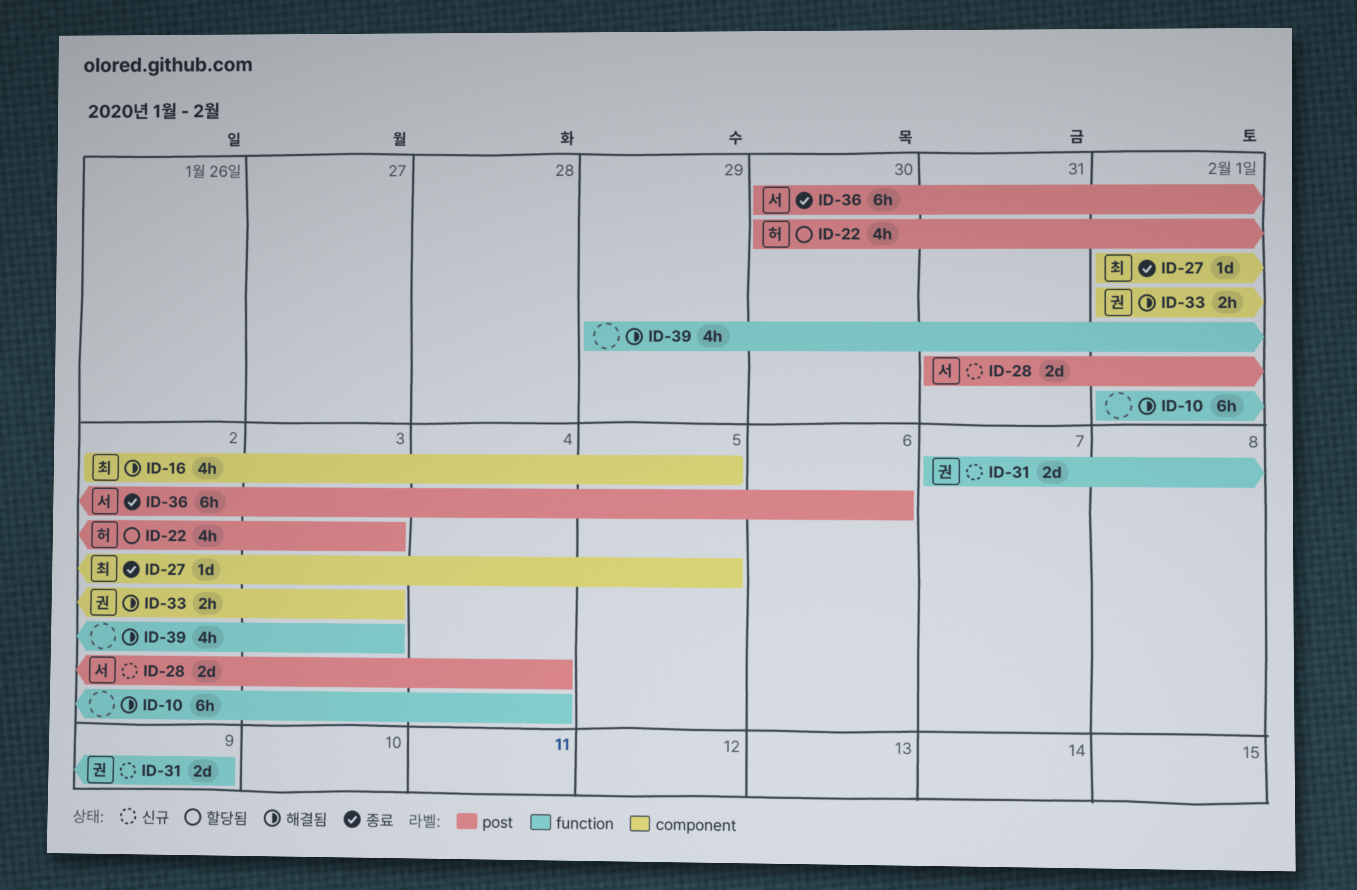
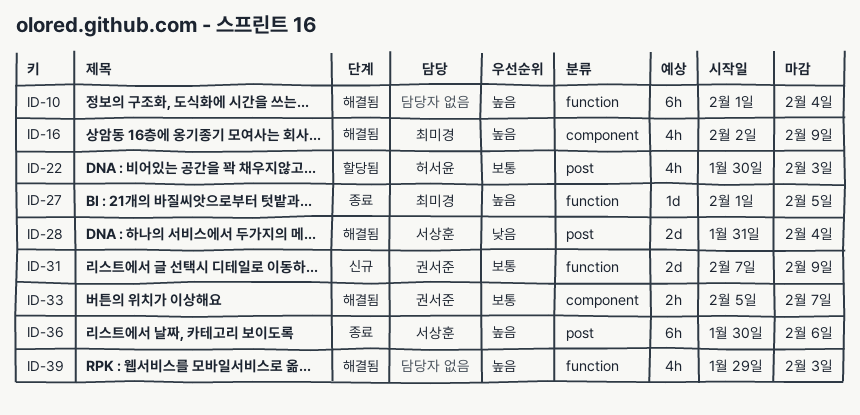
ID-16, due: Feb 5 -> Feb 9
ID-27, label: component -> function
ID-28, status: 신규 -> 해결됨
ID-33, start: Feb 1 -> Feb 5
ID-33, due: Feb 3 -> Feb 7

